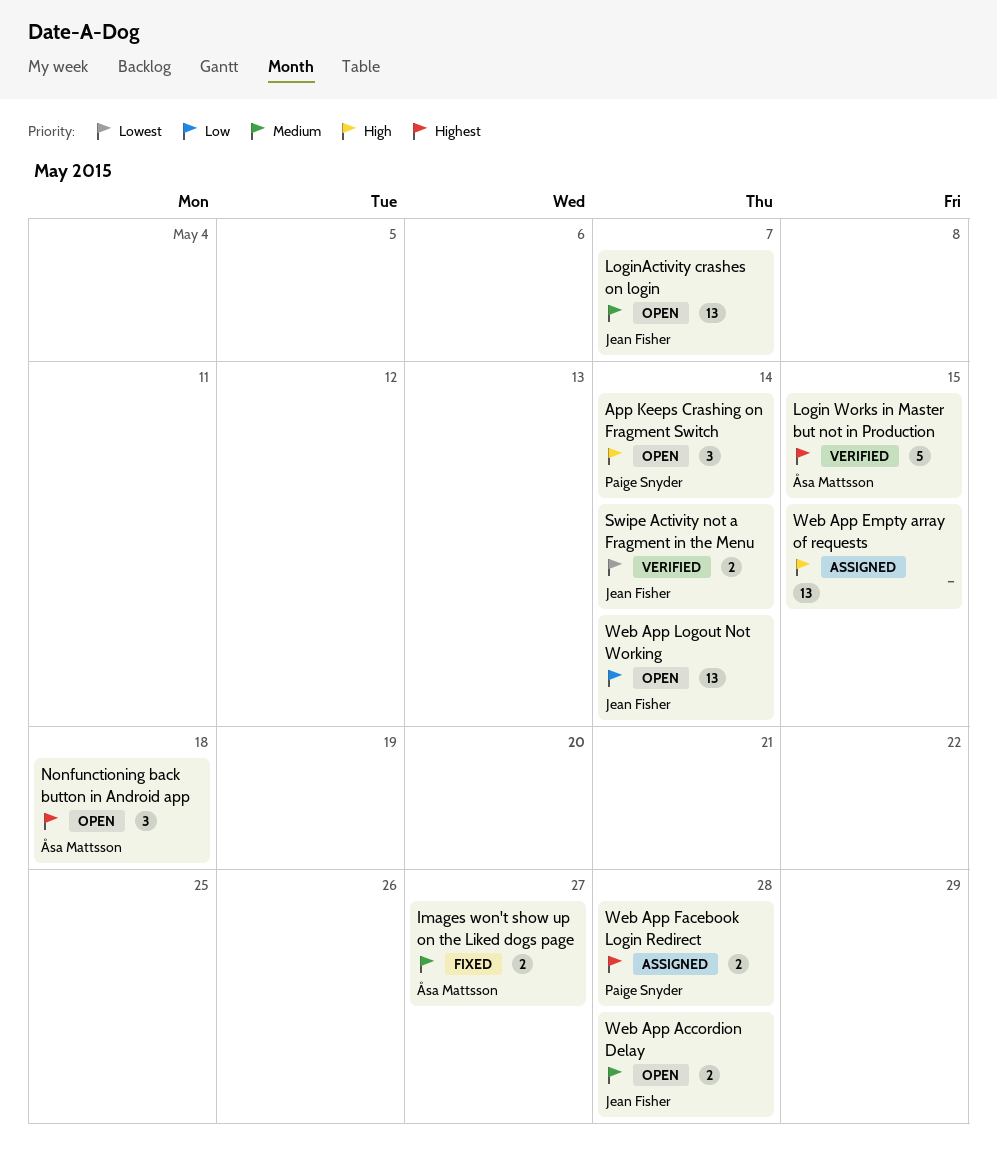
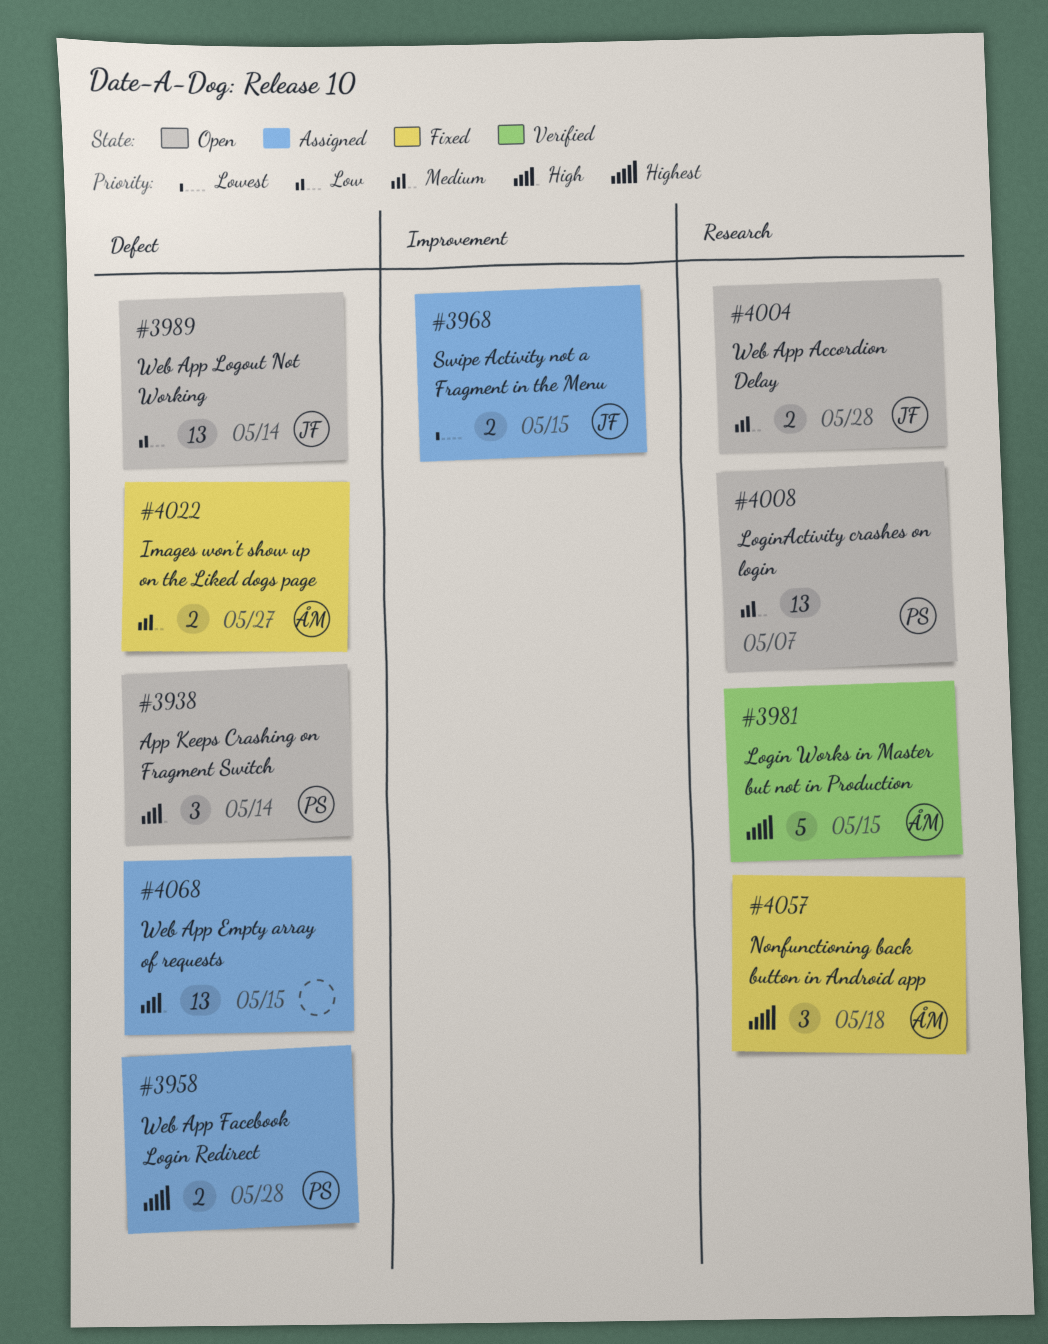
LoginActivity crashes on login, owner: Jean Fisher -> Paige Snyder
Nonfunctioning back button in Android app, status: Open -> Fixed
Swipe Activity not a Fragment in the Menu, status: Verified -> Assigned
Swipe Activity not a Fragment in the Menu, due: May 14 -> May 15

